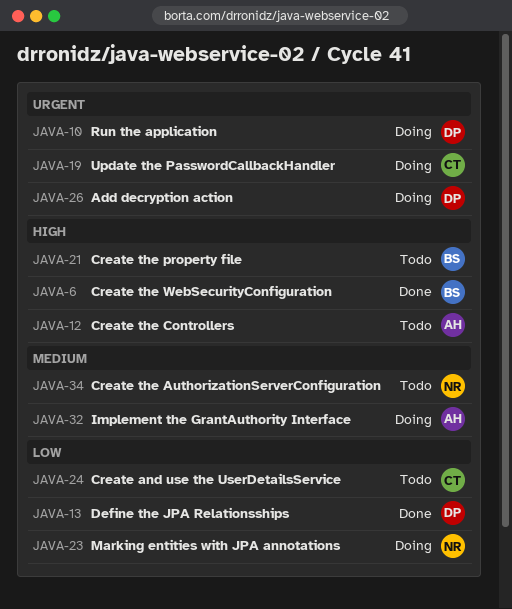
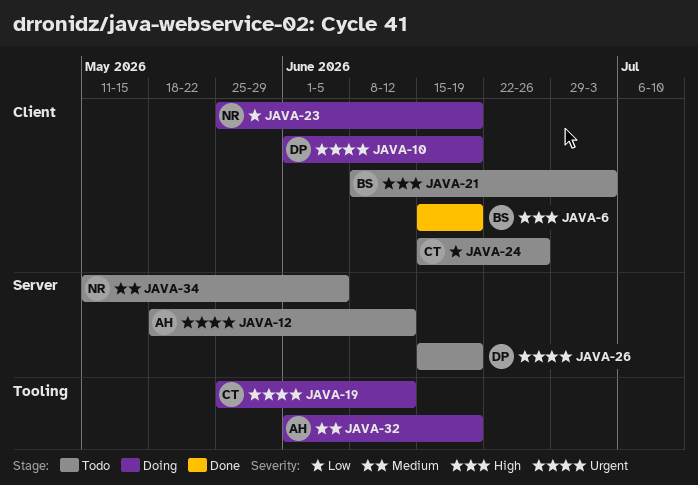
JAVA-12, priority: High -> Urgent
JAVA-13: present -> none
JAVA-26, status: Doing -> Todo

